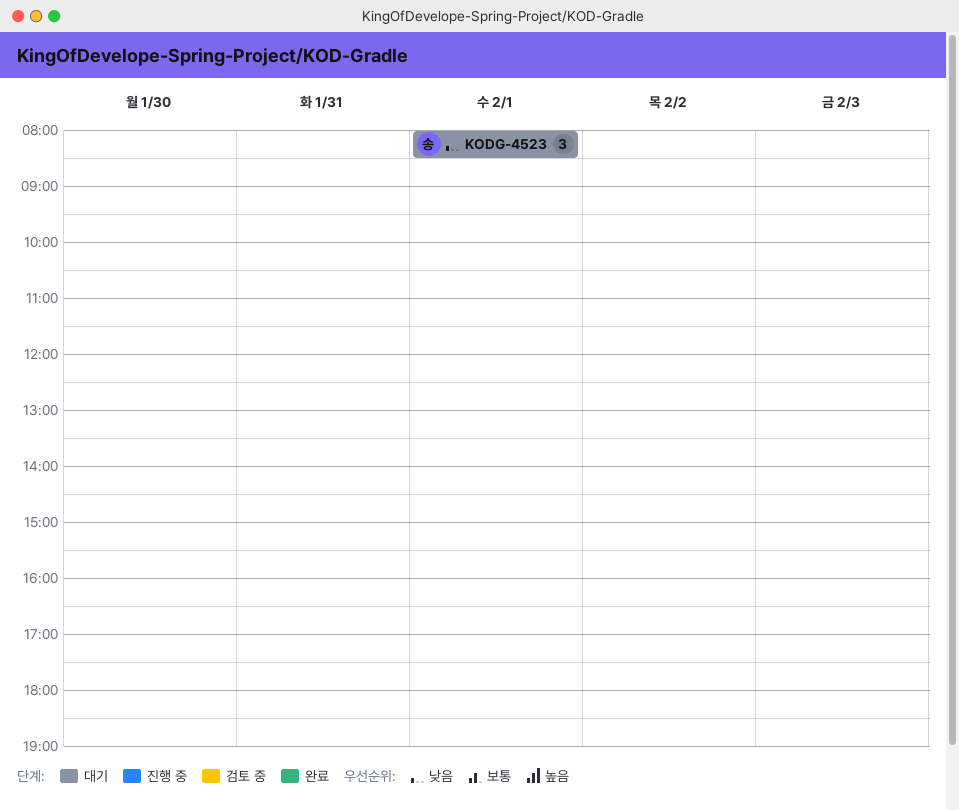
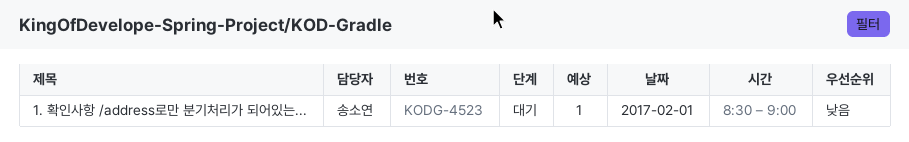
KODG-4523, estimate: 3 -> 1
KODG-4523, begins: 08:00 -> 08:30
KODG-4523, ends: 08:30 -> 09:00

